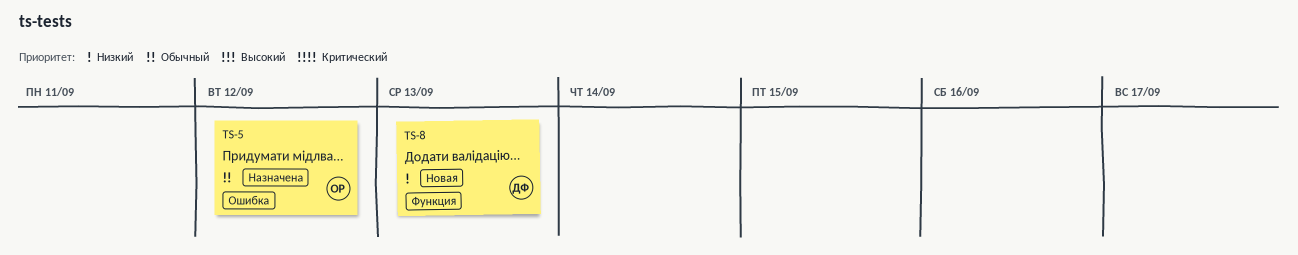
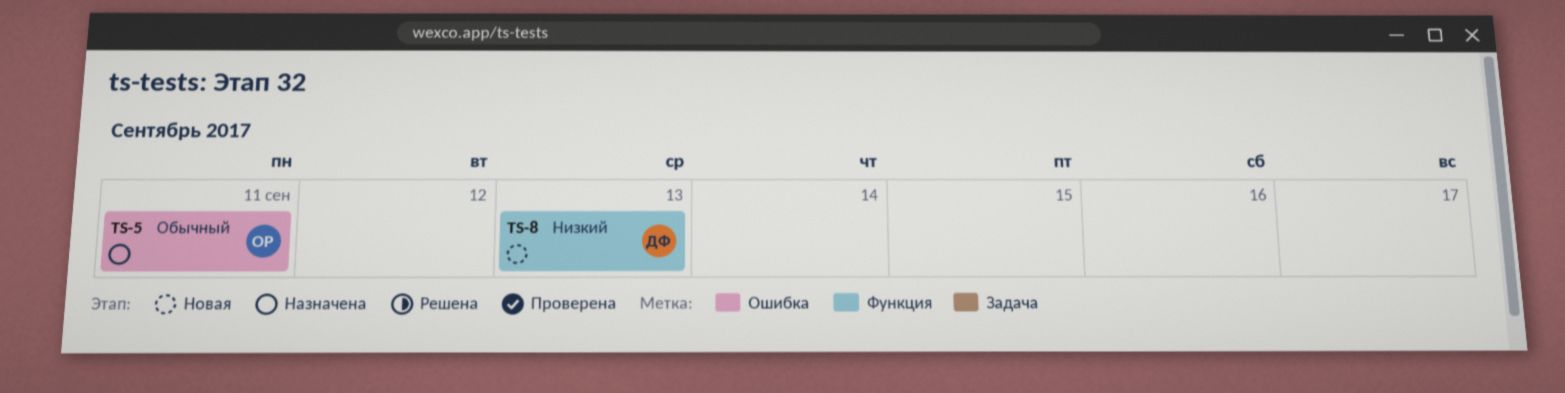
TS-5, due: Sep 12 -> Sep 11

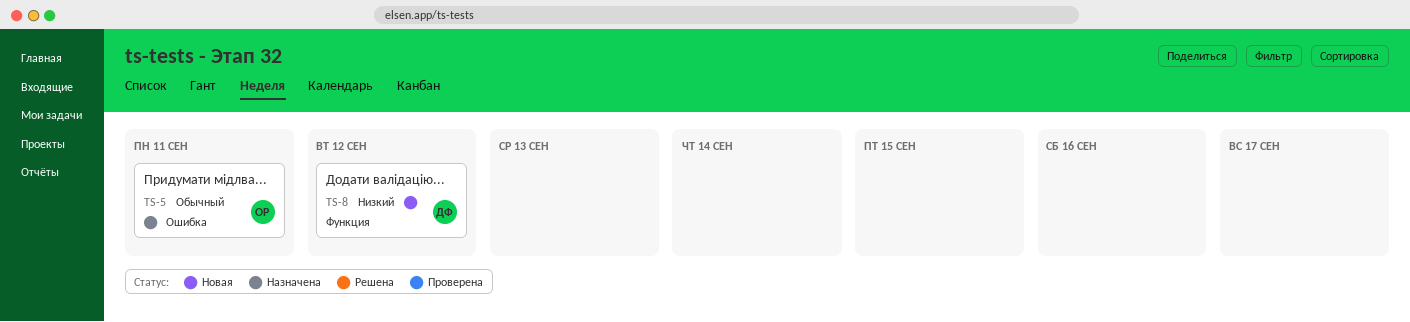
TS-8, due: Sep 13 -> Sep 12

